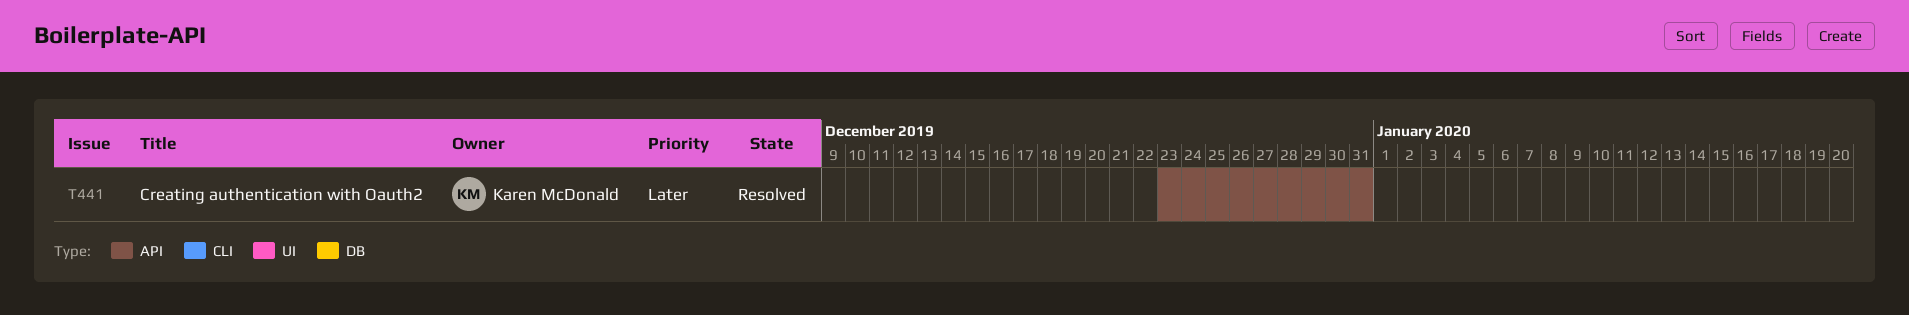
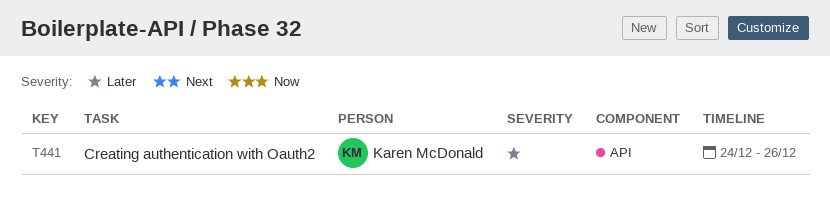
T441, start: Dec 23 -> Dec 24
T441, due: Dec 31 -> Dec 26

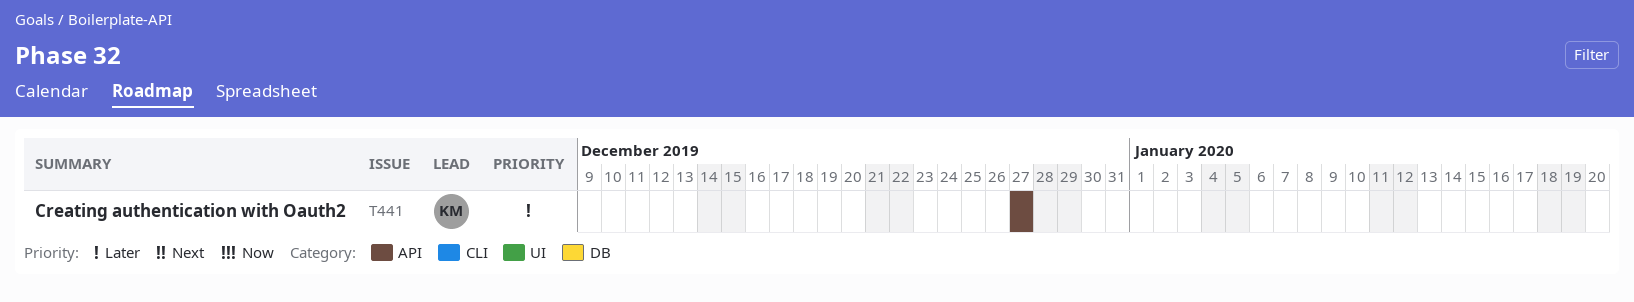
T441, start: Dec 24 -> Dec 27
T441, due: Dec 26 -> Dec 27

